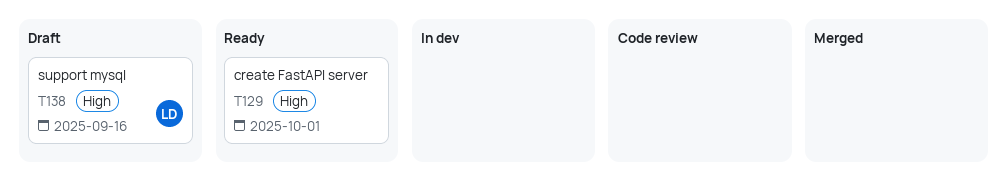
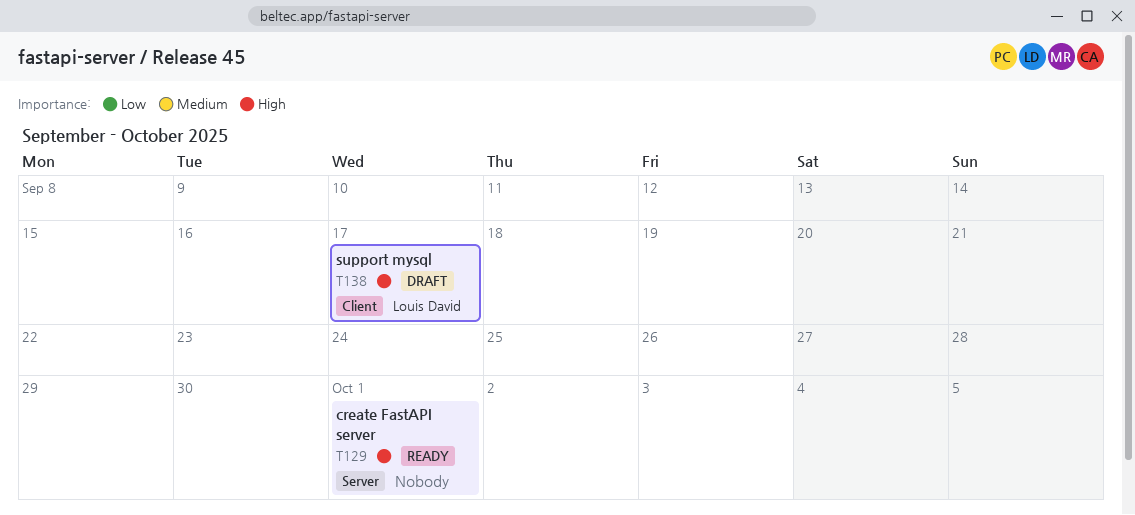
T138, due: Sep 16 -> Sep 17

